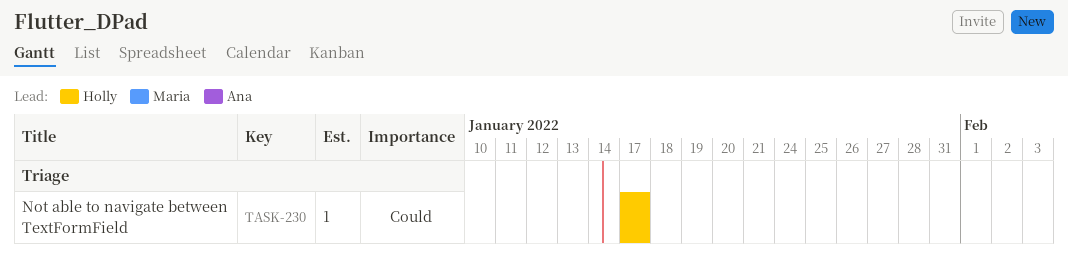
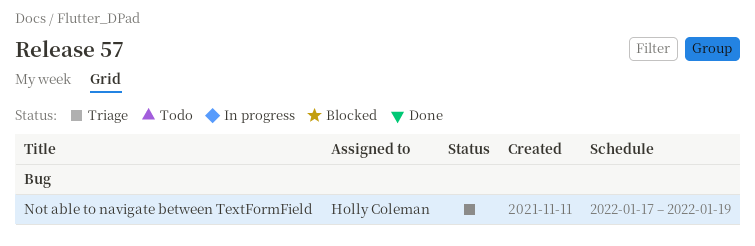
Not able to navigate between TextFormField, due: Jan 17 -> Jan 19

